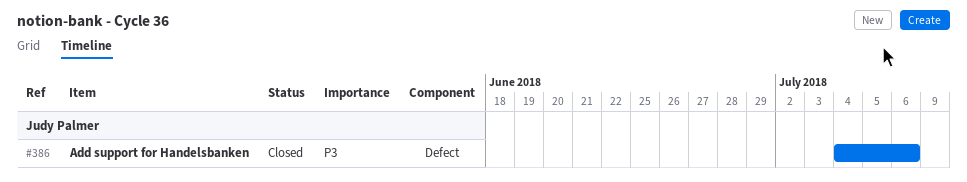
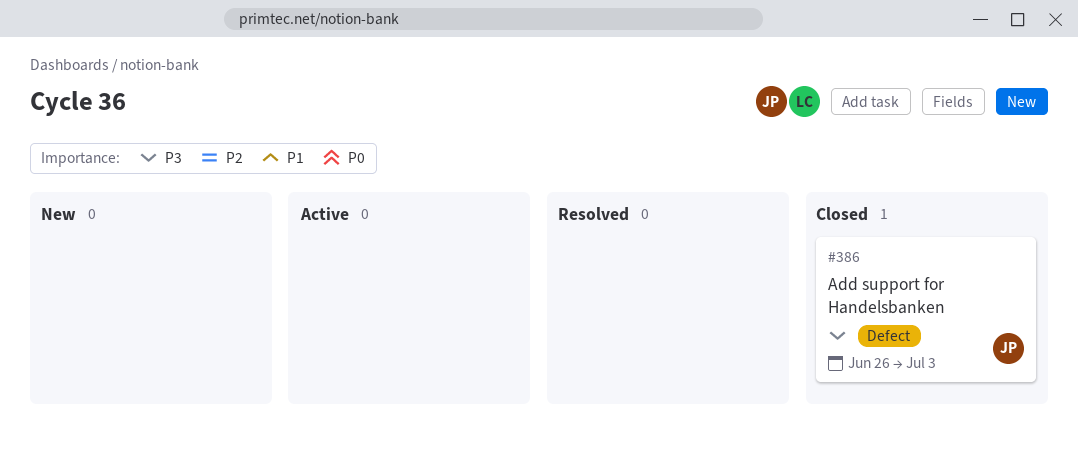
#386, start: Jul 4 -> Jun 26
#386, due: Jul 6 -> Jul 3

